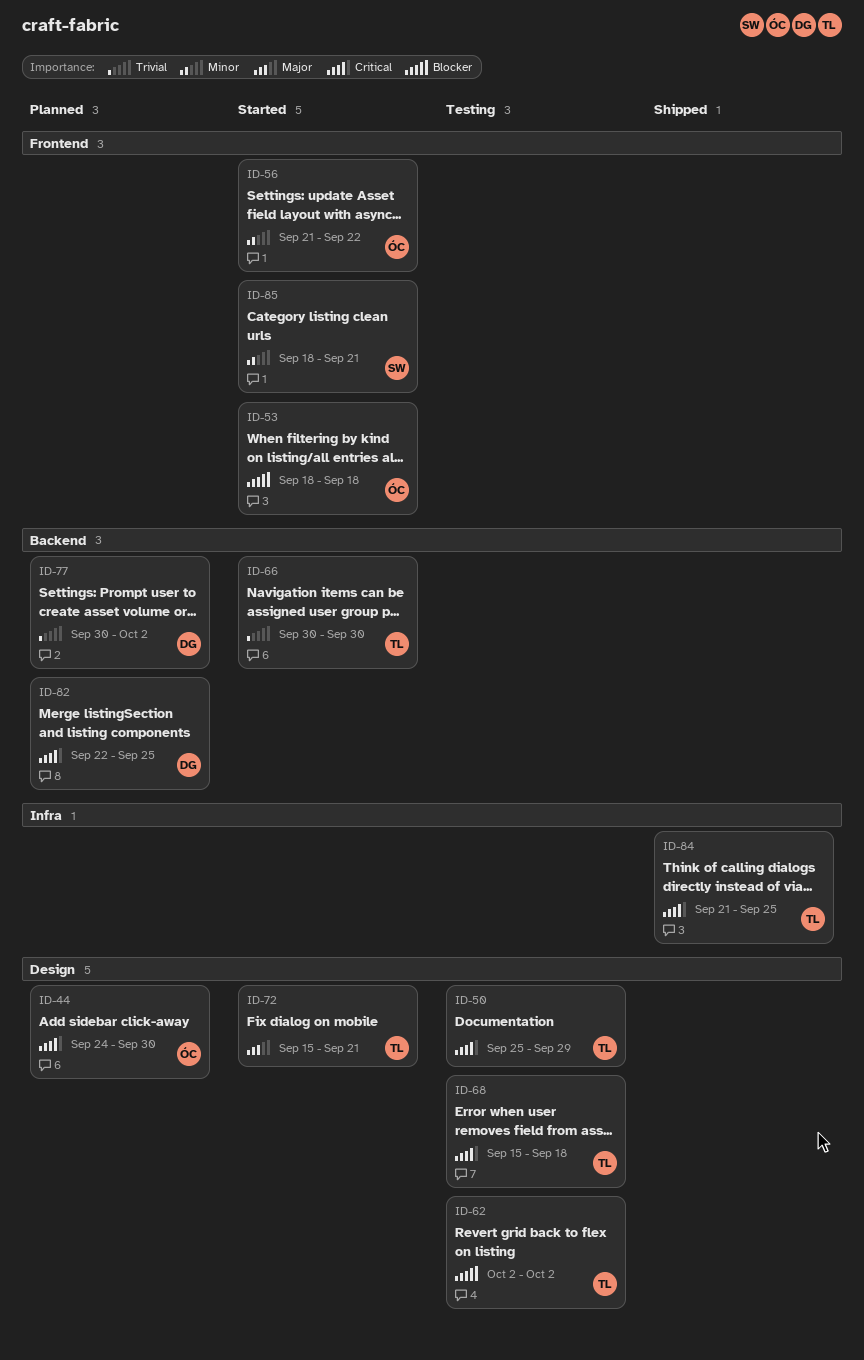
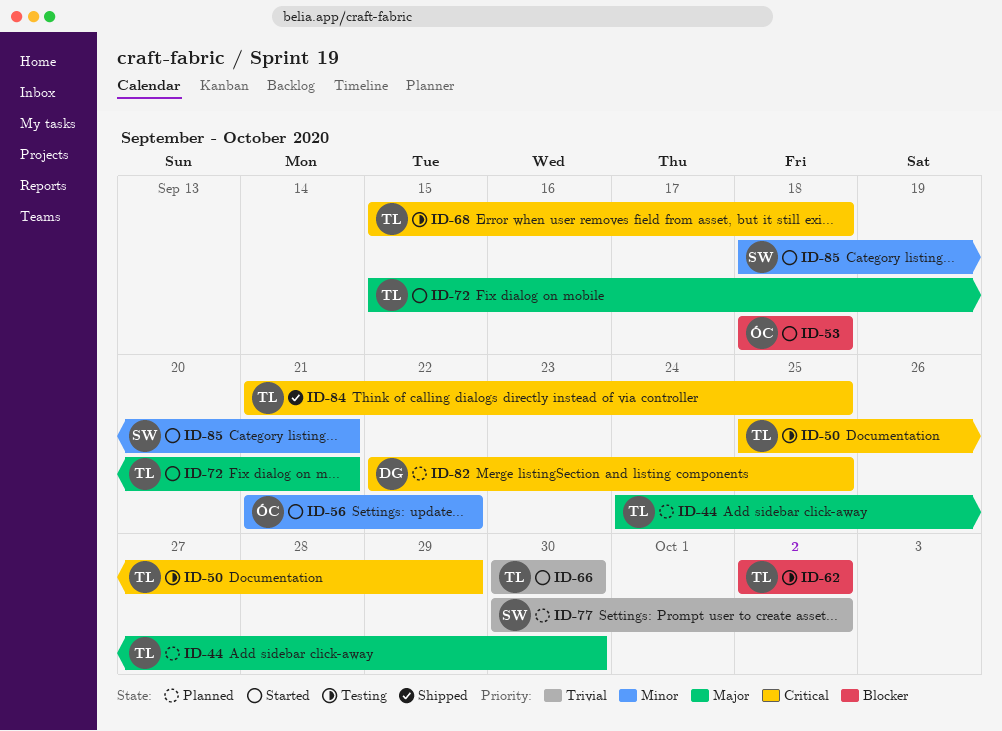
ID-44, owner: ÓC -> TL
ID-44, priority: Critical -> Major
ID-77, owner: DG -> SW

